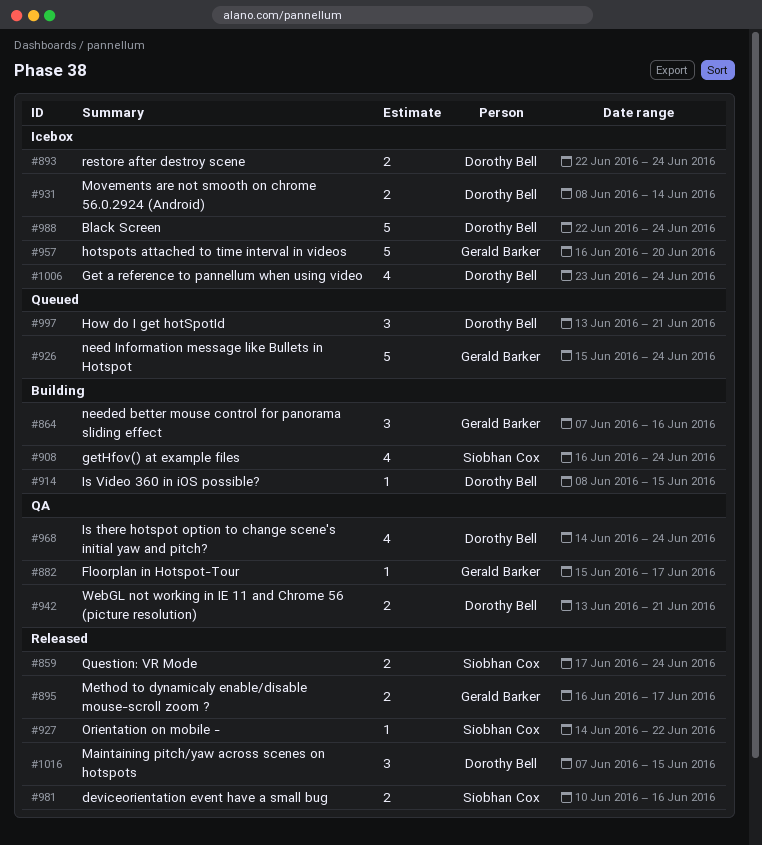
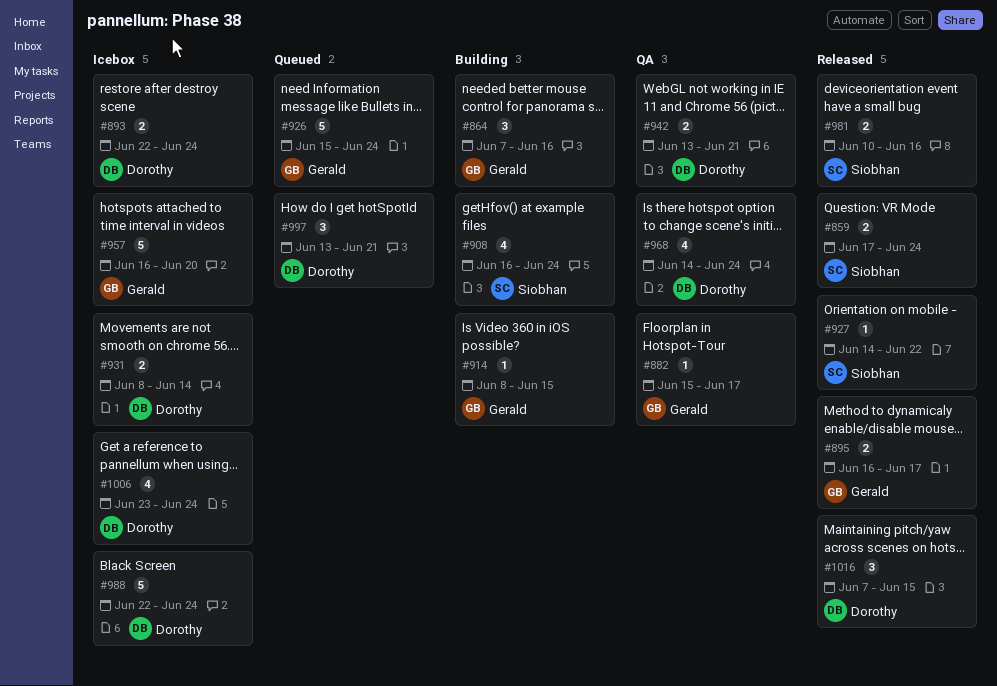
#914, owner: Dorothy Bell -> Gerald Barker

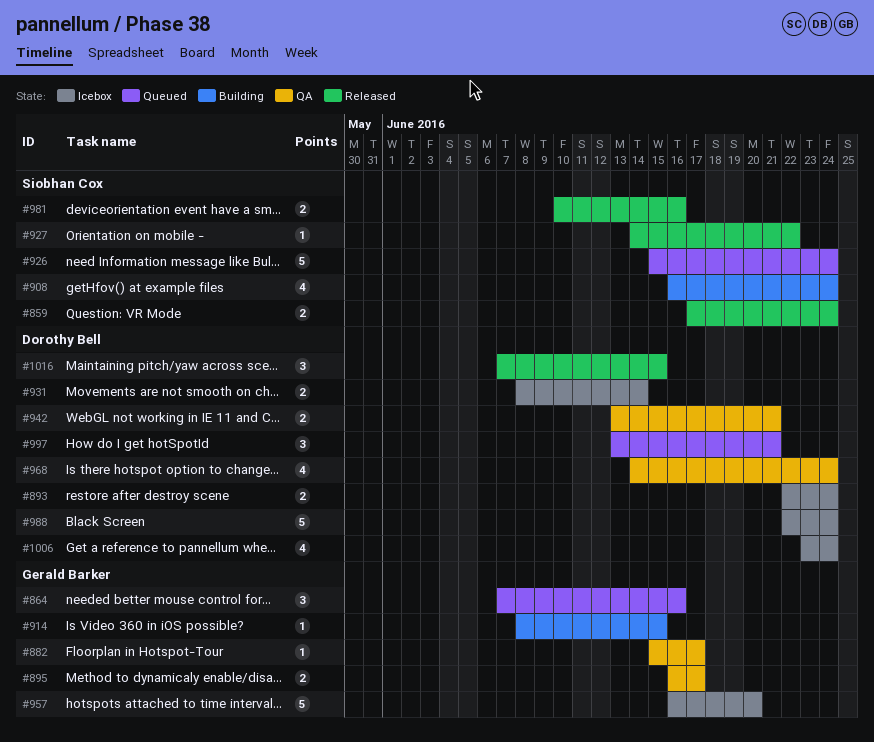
#864, status: Building -> Queued
#895, status: Released -> QA
#926, owner: Gerald Barker -> Siobhan Cox

